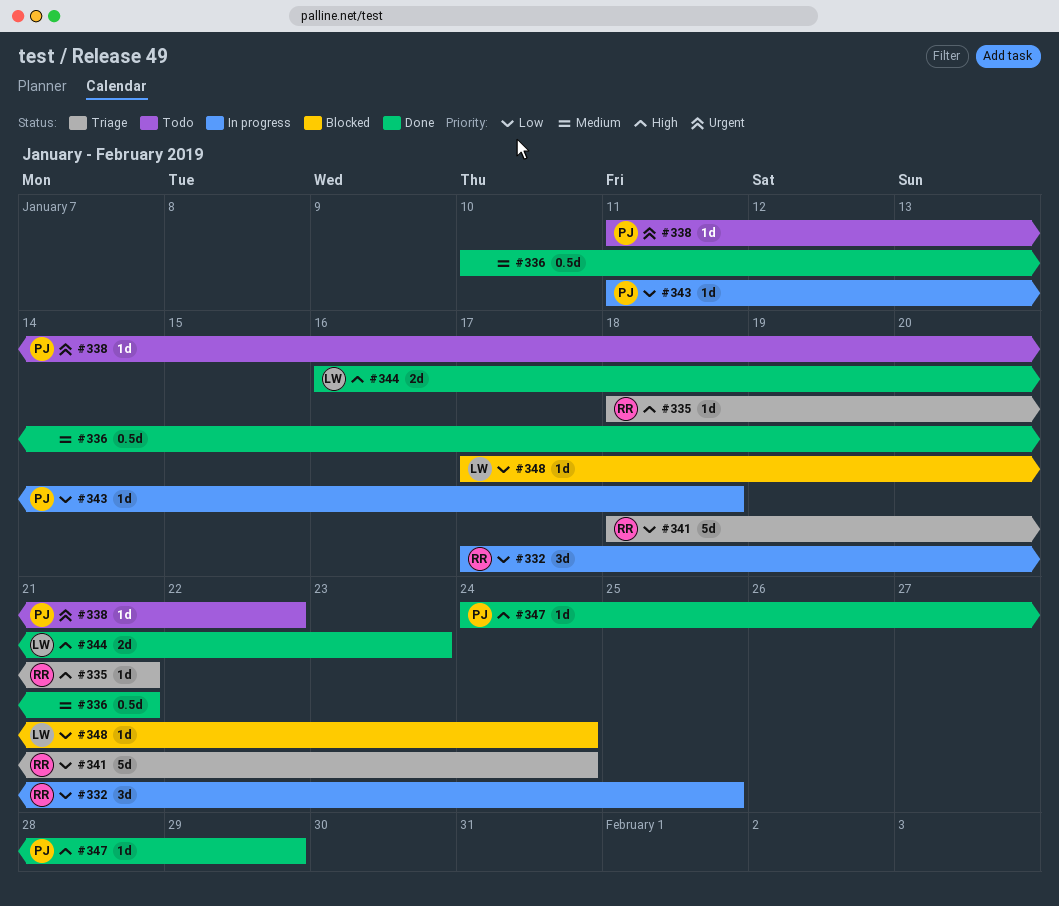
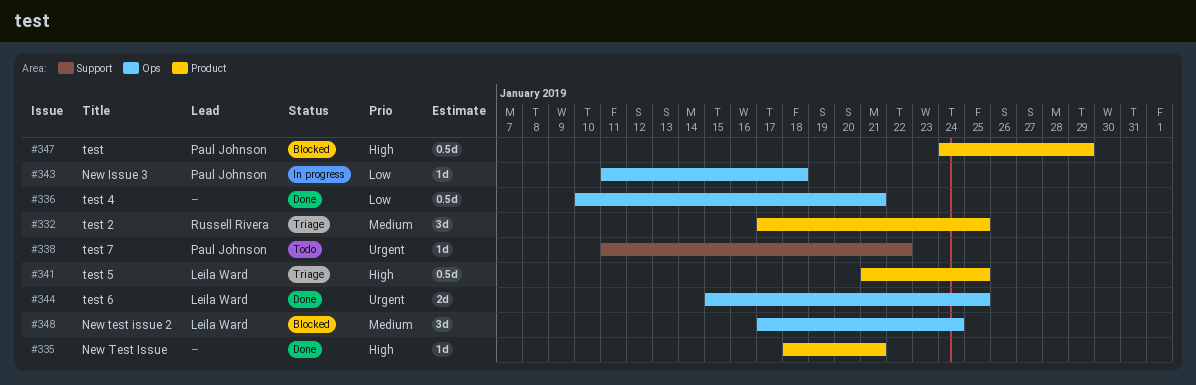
#332, status: In progress -> Triage
#332, priority: Low -> Medium
#335, status: Triage -> Done
#335, owner: Russell Rivera -> none
#336, priority: Medium -> Low
#341, owner: Russell Rivera -> Leila Ward
#341, priority: Low -> High
#341, estimate: 5d -> 0.5d
#341, start: Jan 18 -> Jan 21
#341, due: Jan 24 -> Jan 25
#344, priority: High -> Urgent
#344, start: Jan 16 -> Jan 15
#344, due: Jan 23 -> Jan 25
#347, status: Done -> Blocked
#347, estimate: 1d -> 0.5d
#348, priority: Low -> Medium
#348, estimate: 1d -> 3d

